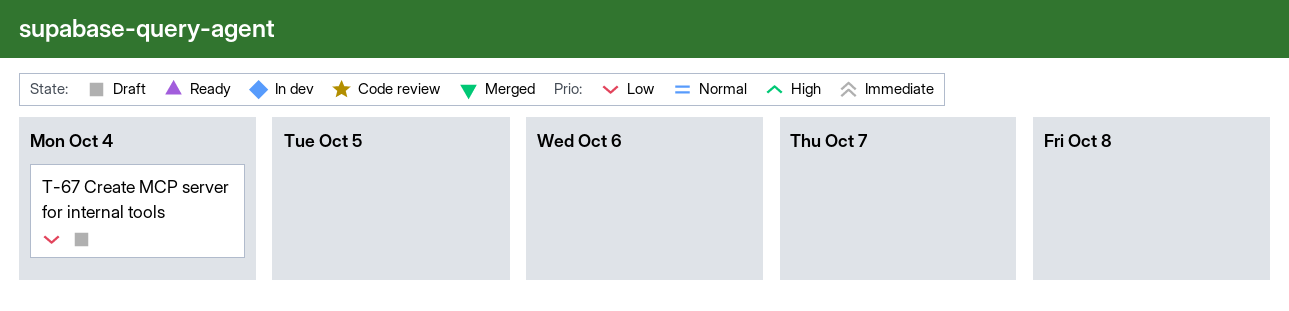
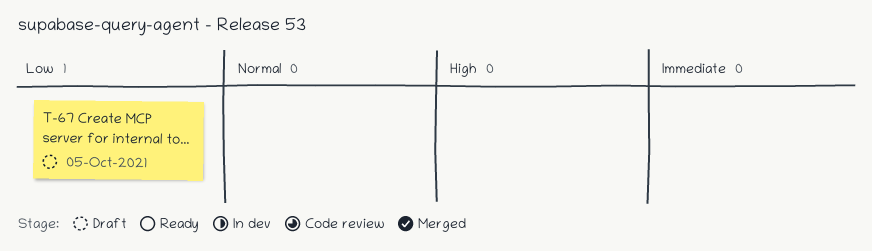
T-67, due: Oct 4 -> Oct 5

